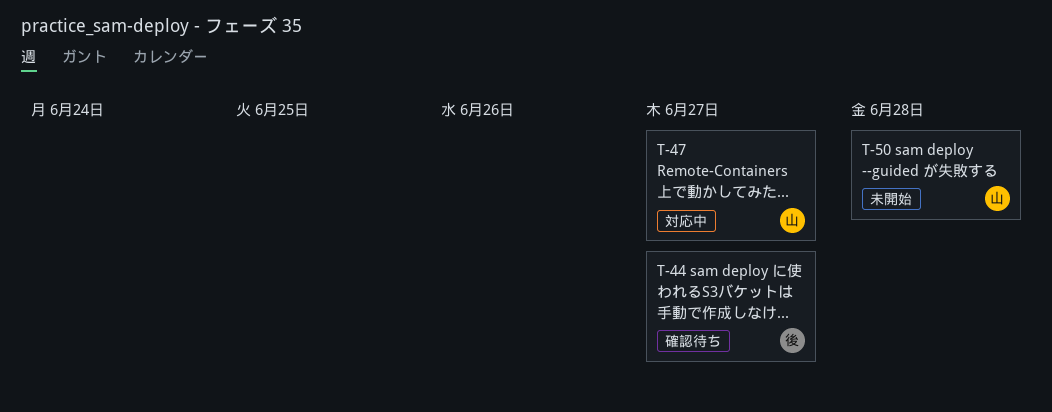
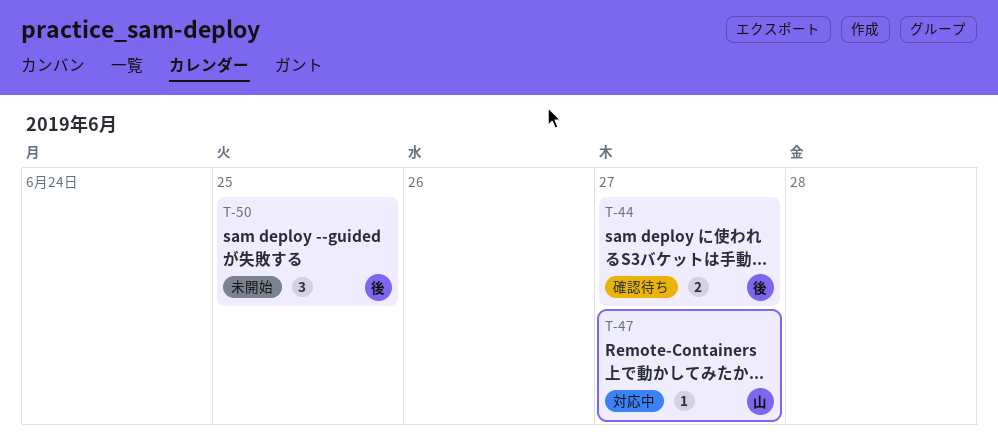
T-50, owner: 山 -> 後
T-50, due: Jun 28 -> Jun 25

